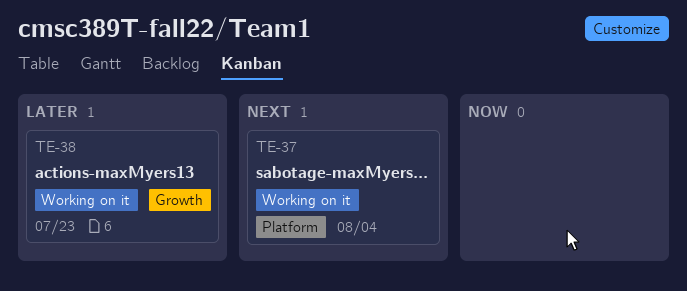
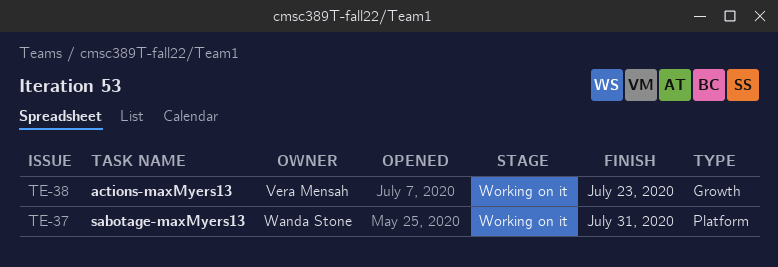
TE-37, due: Aug 4 -> Jul 31

